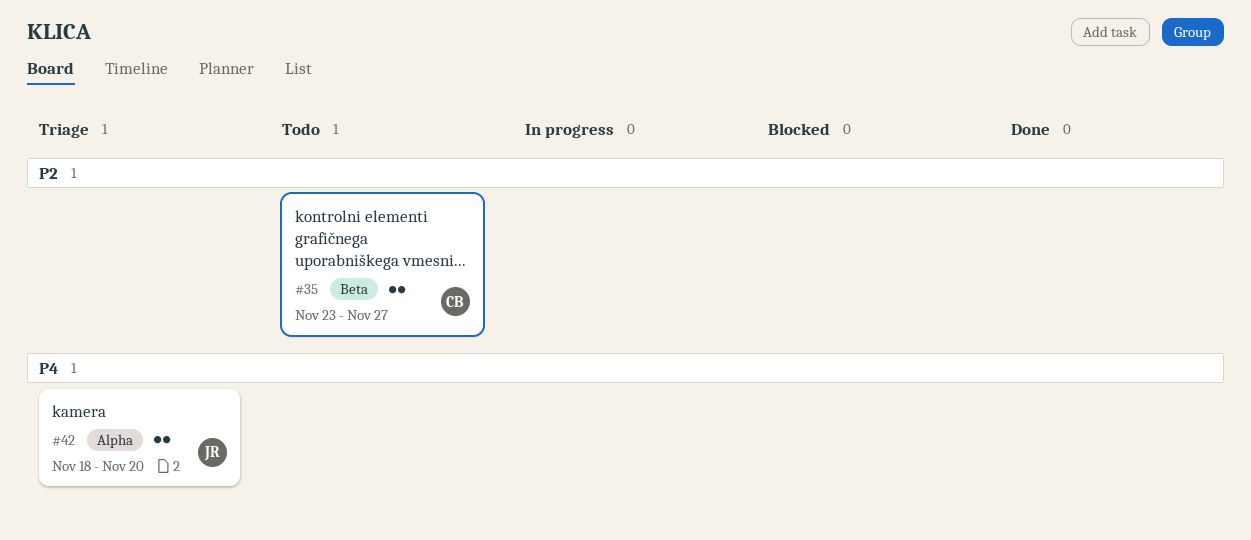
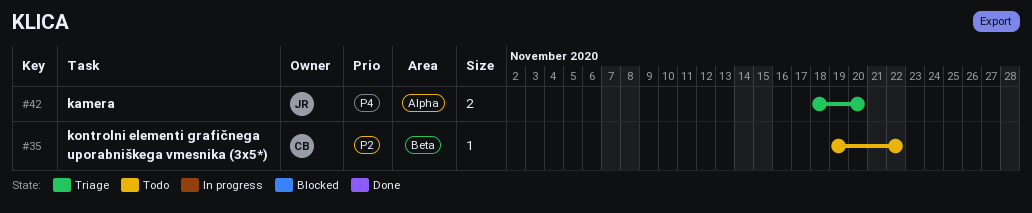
#35, estimate: 2 -> 1
#35, start: Nov 23 -> Nov 19
#35, due: Nov 27 -> Nov 22

